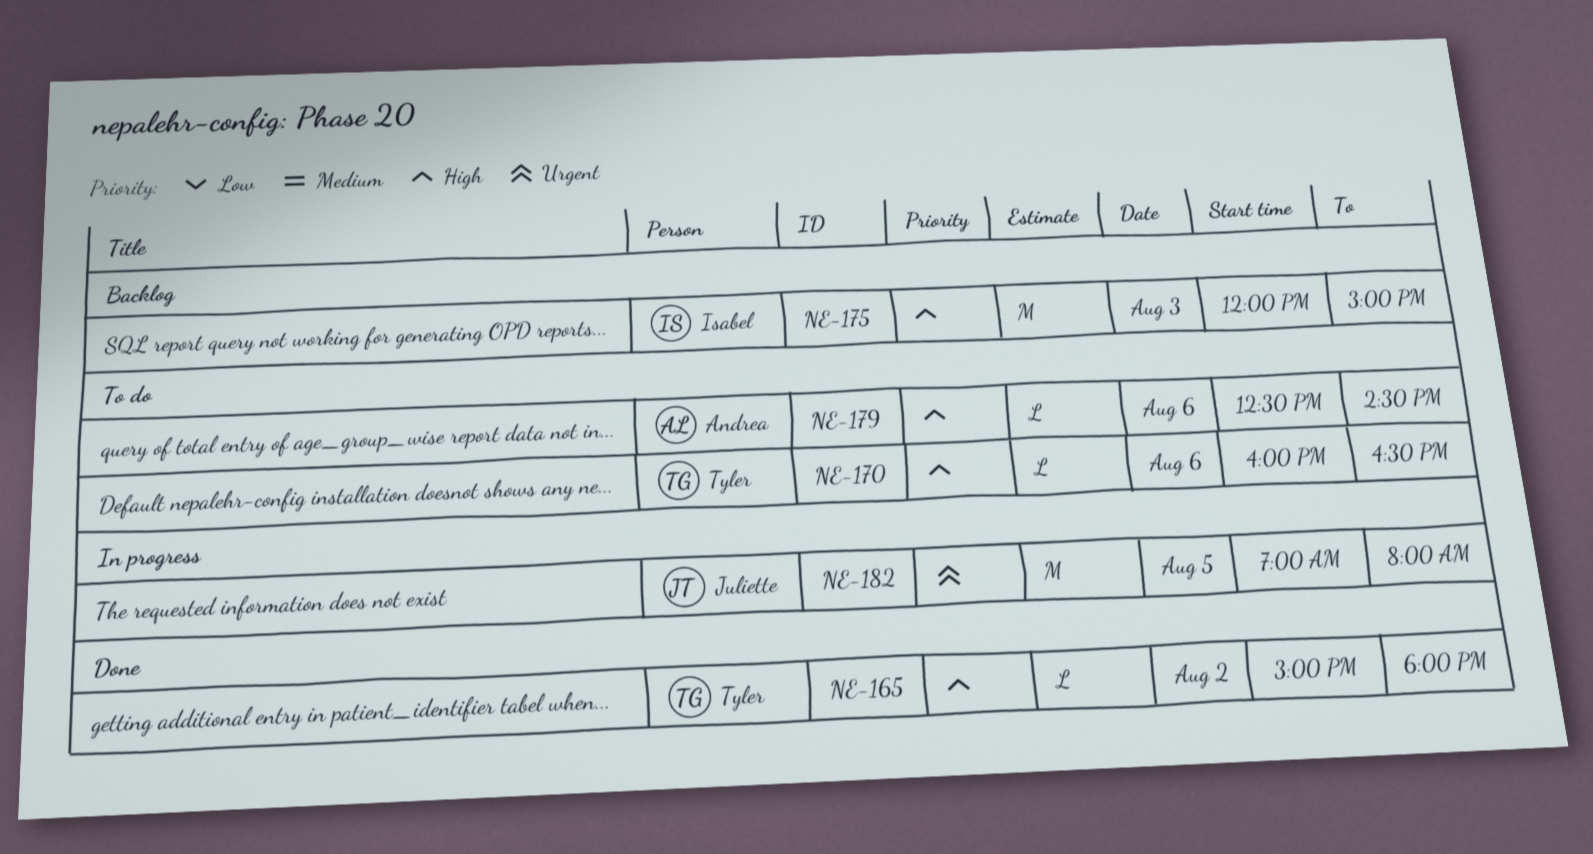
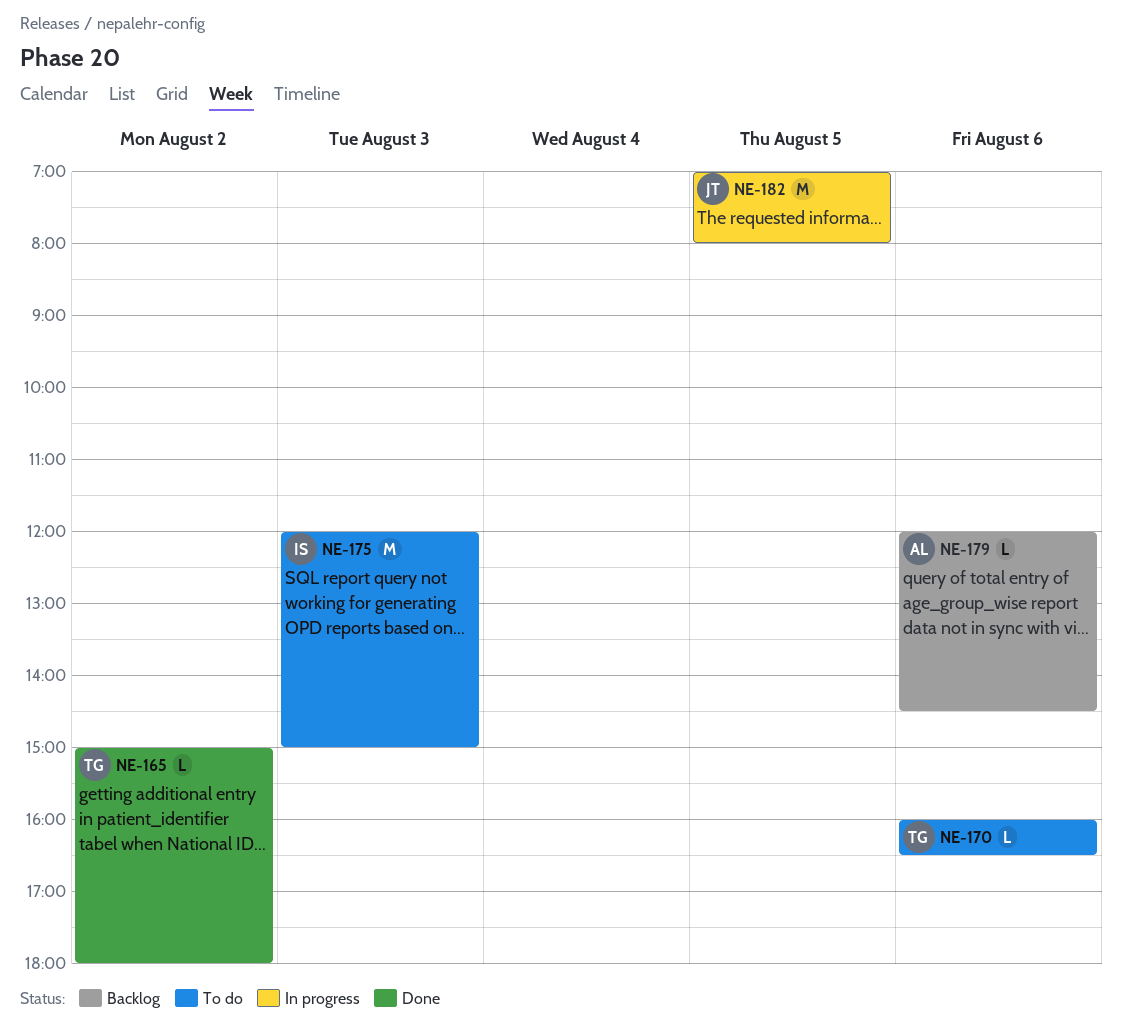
NE-175, status: Backlog -> To do
NE-179, status: To do -> Backlog
NE-179, begins: 12:30 -> 12:00

